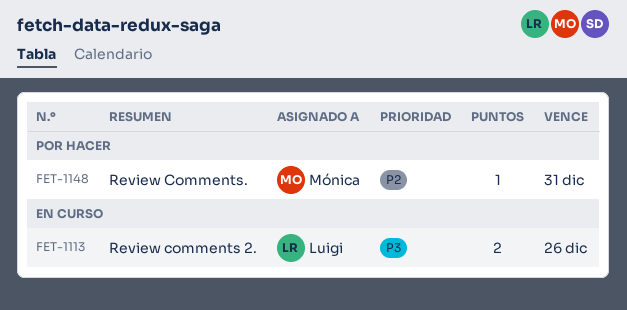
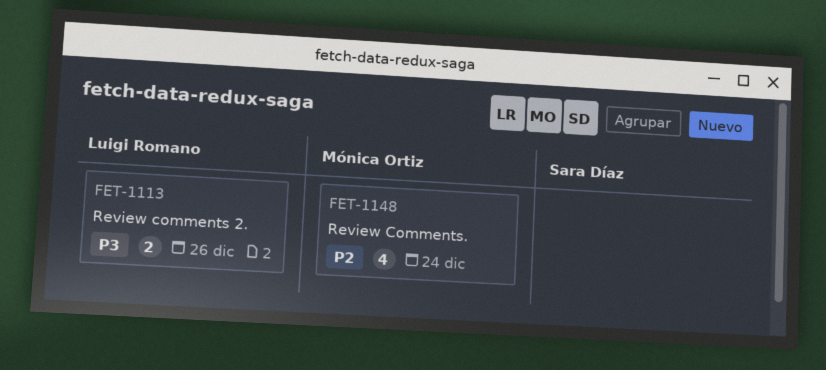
FET-1148, estimate: 1 -> 4
FET-1148, due: Dec 31 -> Dec 24

